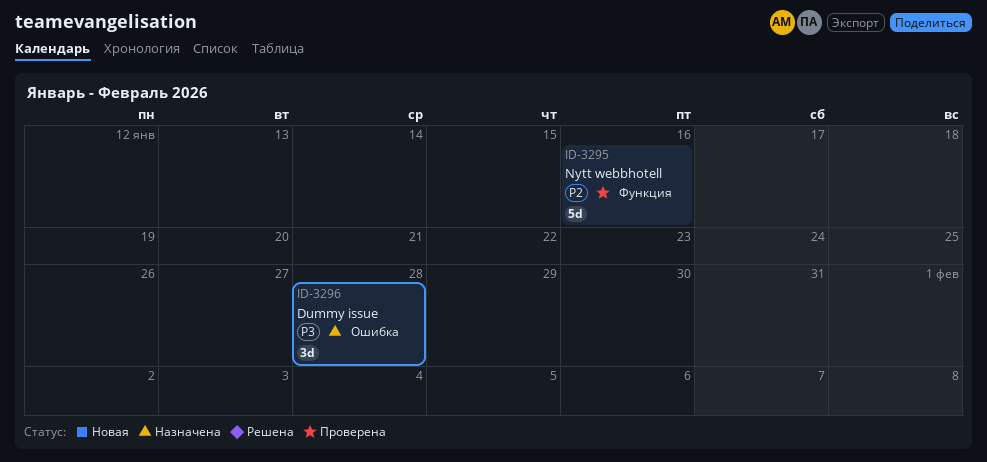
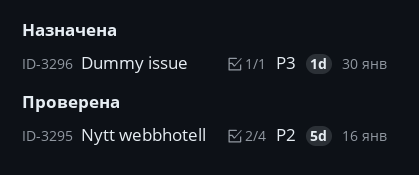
ID-3296, estimate: 3d -> 1d
ID-3296, due: Jan 28 -> Jan 30

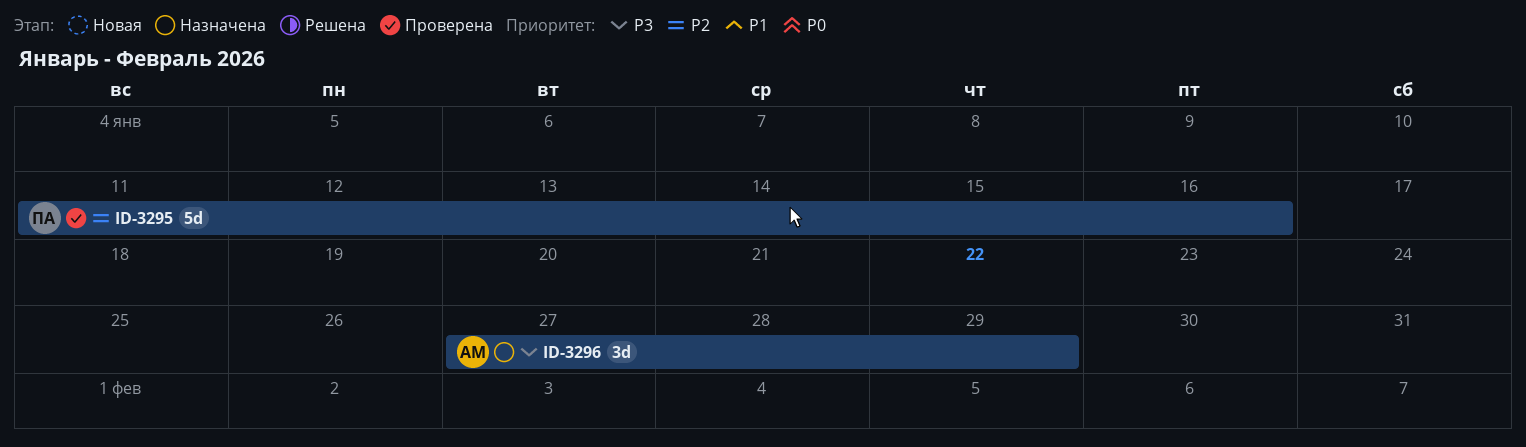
ID-3296, estimate: 1d -> 3d
ID-3296, due: Jan 30 -> Jan 29

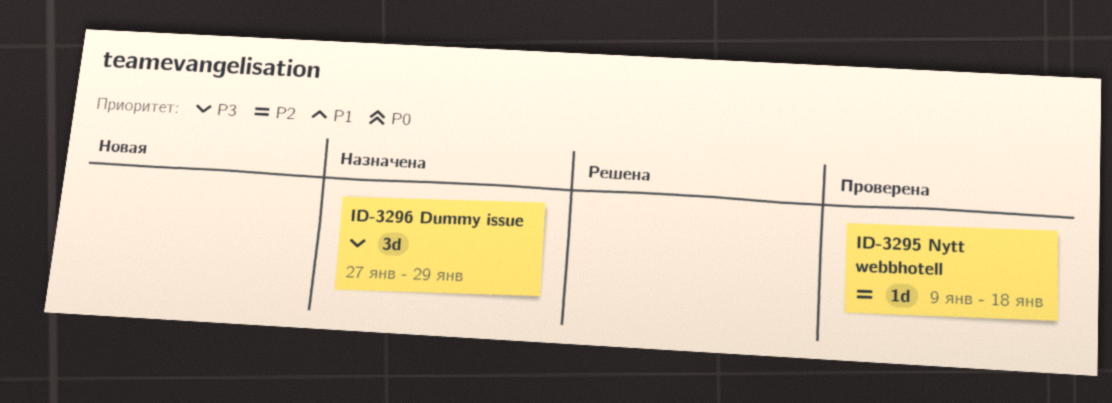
ID-3295, estimate: 5d -> 1d
ID-3295, start: Jan 11 -> Jan 9
ID-3295, due: Jan 16 -> Jan 18

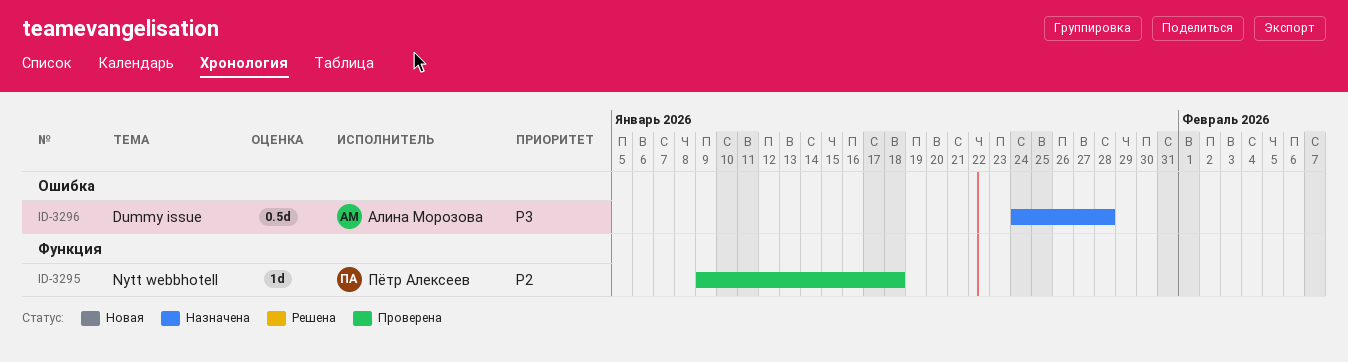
ID-3296, estimate: 3d -> 0.5d
ID-3296, start: Jan 27 -> Jan 24
ID-3296, due: Jan 29 -> Jan 28

